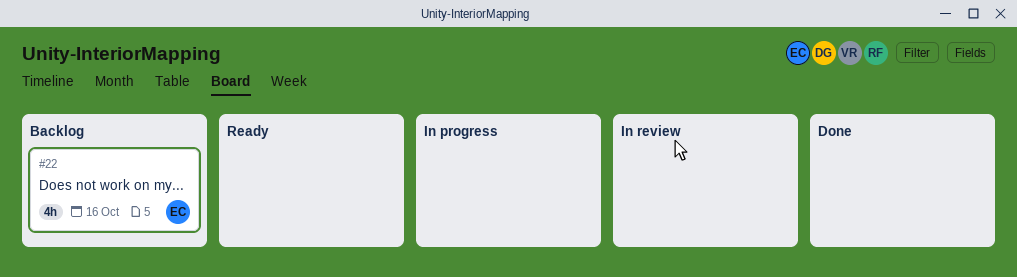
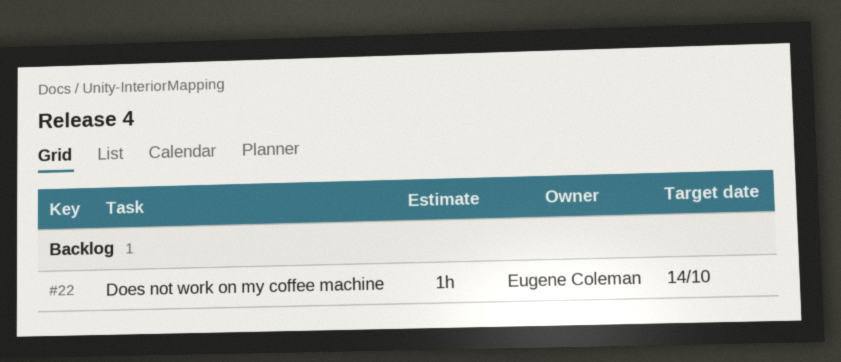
#22, estimate: 4h -> 1h
#22, due: Oct 16 -> Oct 14

